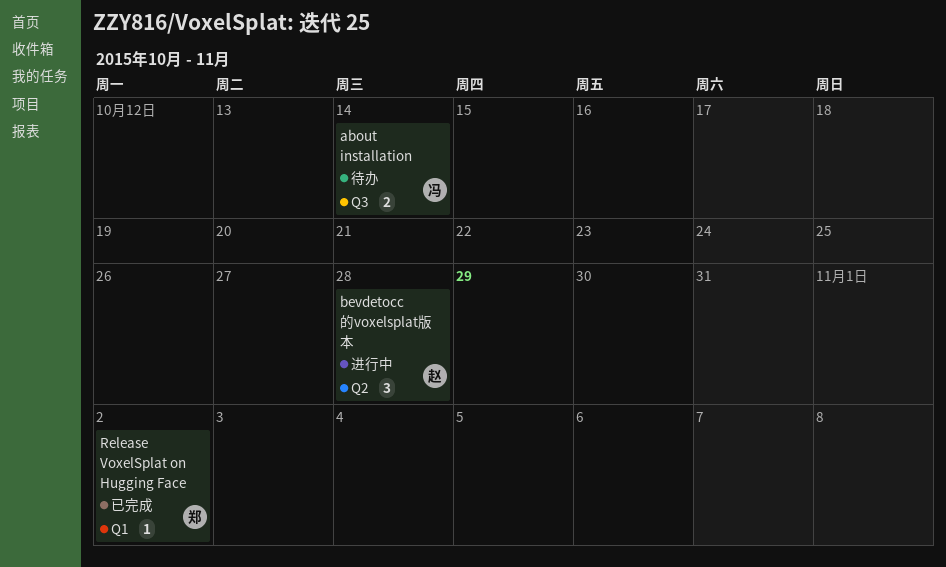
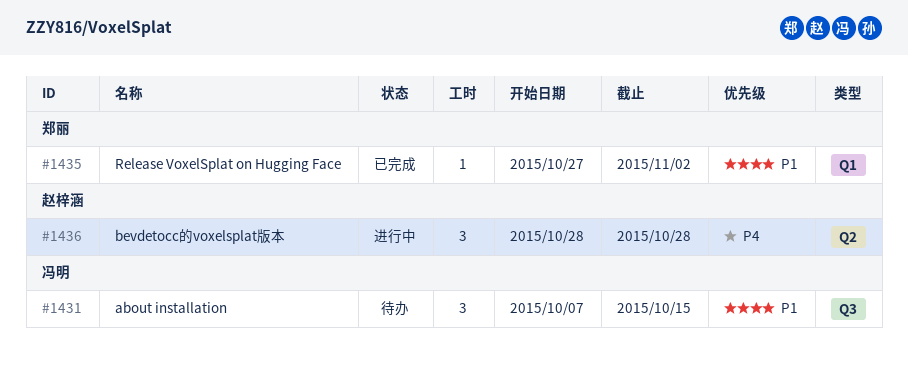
about installation, estimate: 2 -> 3
about installation, due: Oct 14 -> Oct 15

